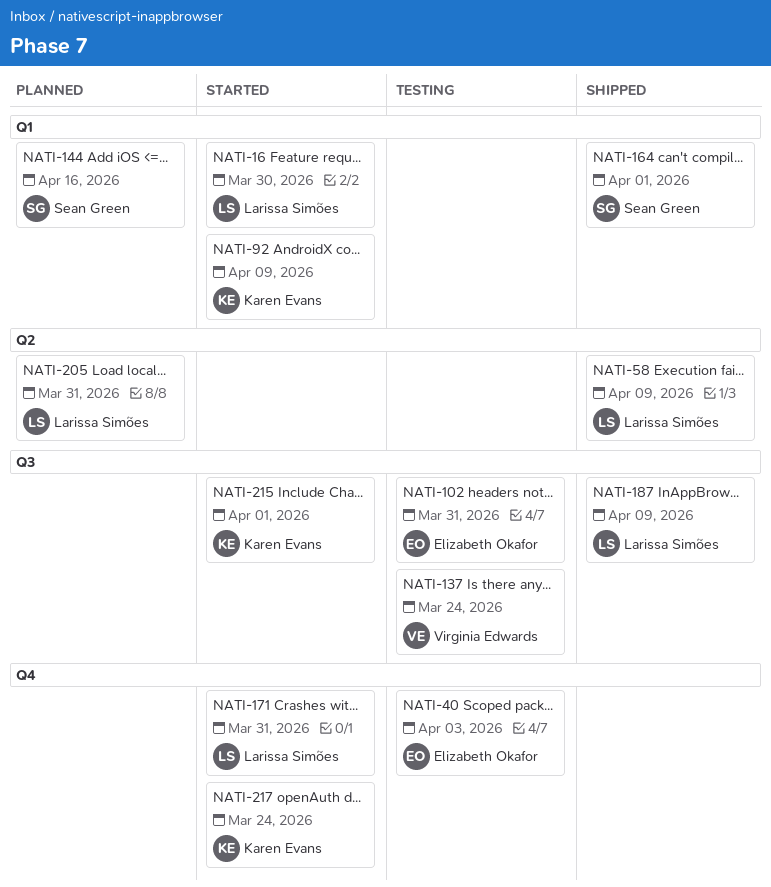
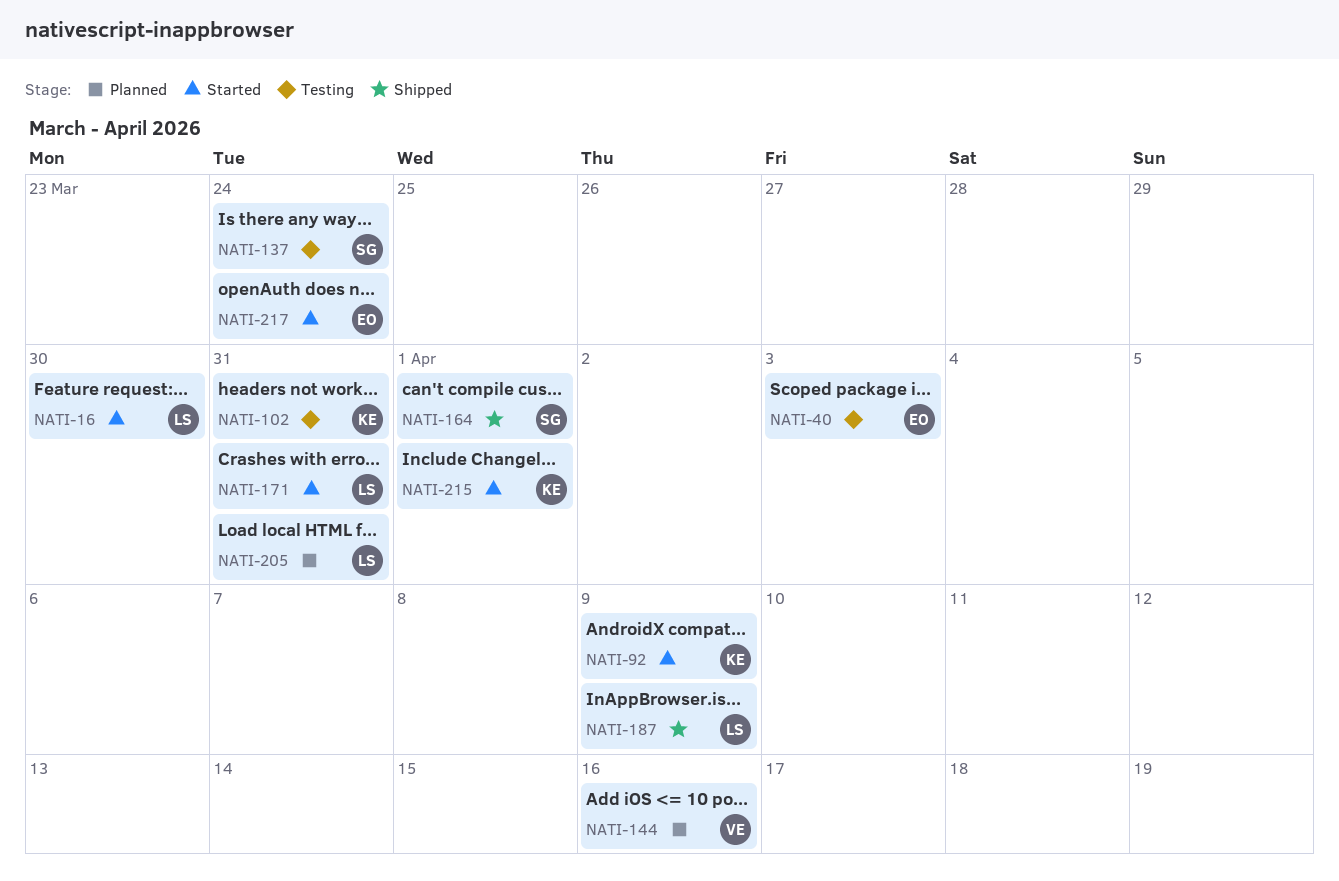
NATI-58: present -> none
NATI-102, owner: Elizabeth Okafor -> Karen Evans
NATI-137, owner: Virginia Edwards -> Sean Green
NATI-144, owner: Sean Green -> Virginia Edwards
NATI-217, owner: Karen Evans -> Elizabeth Okafor

